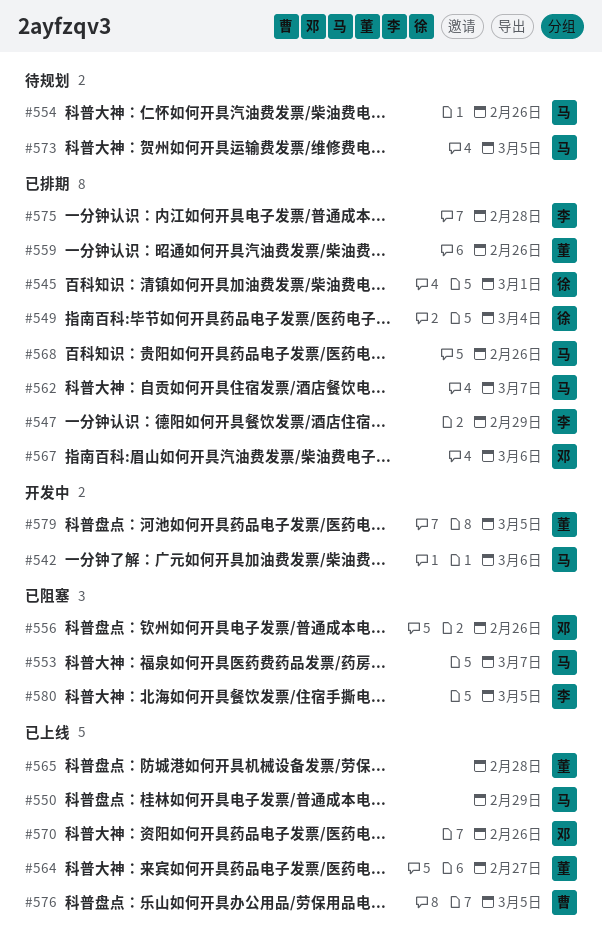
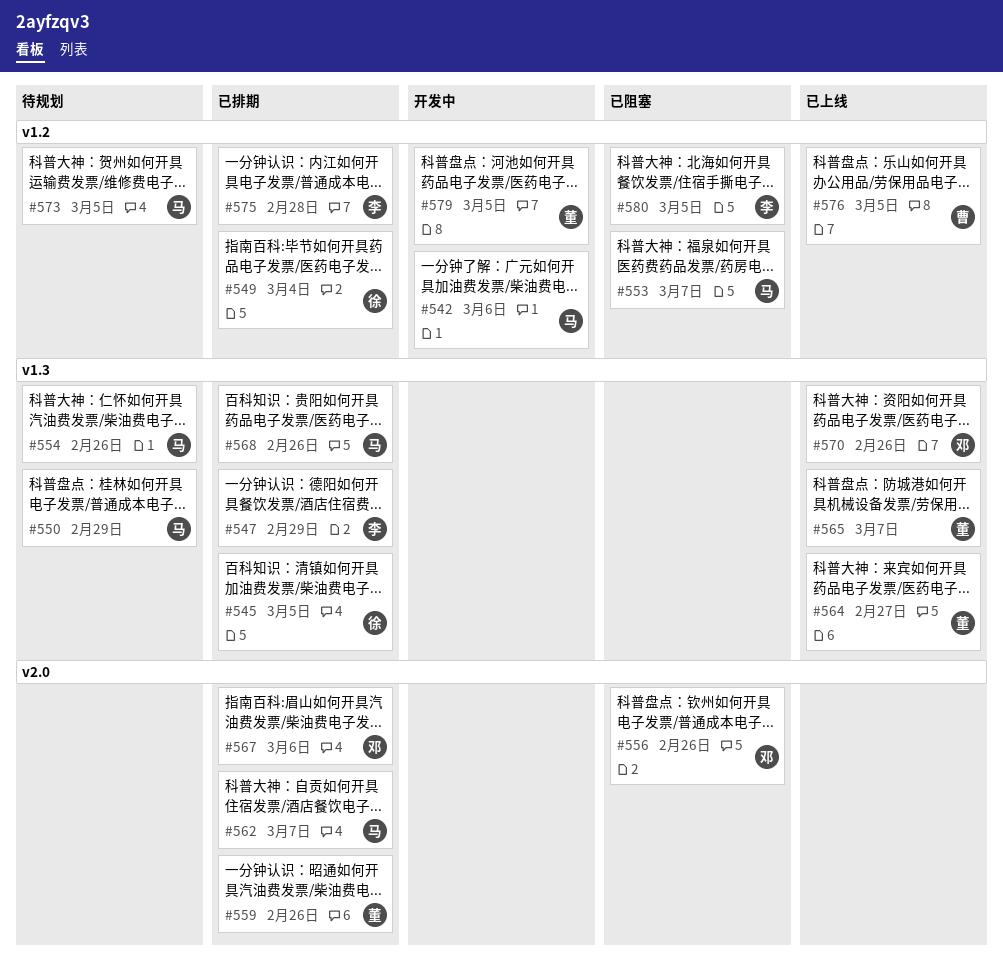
#545, due: Mar 1 -> Mar 5
#550, status: 已上线 -> 待规划
#565, due: Feb 28 -> Mar 7

